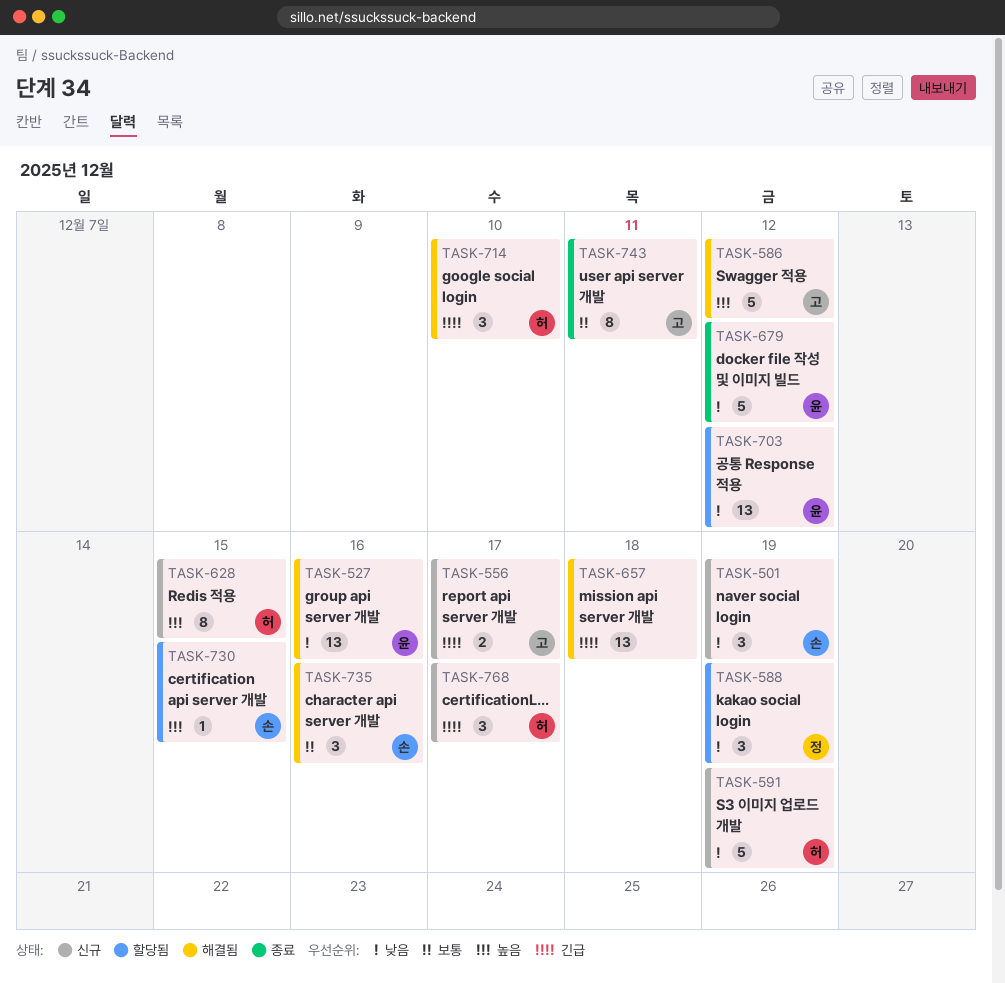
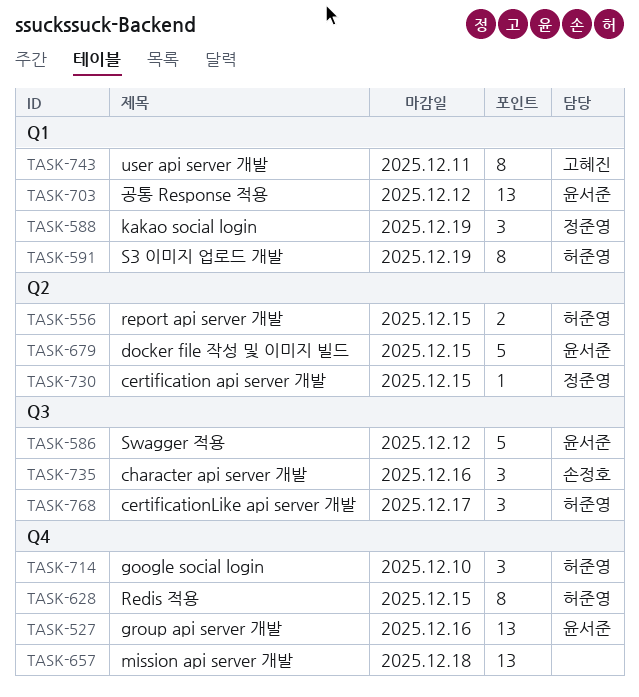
TASK-501: present -> none
TASK-556, owner: 고혜진 -> 허준영
TASK-556, due: Dec 17 -> Dec 15
TASK-586, owner: 고혜진 -> 윤서준
TASK-591, estimate: 5 -> 8
TASK-679, due: Dec 12 -> Dec 15
TASK-730, owner: 손정호 -> 정준영

